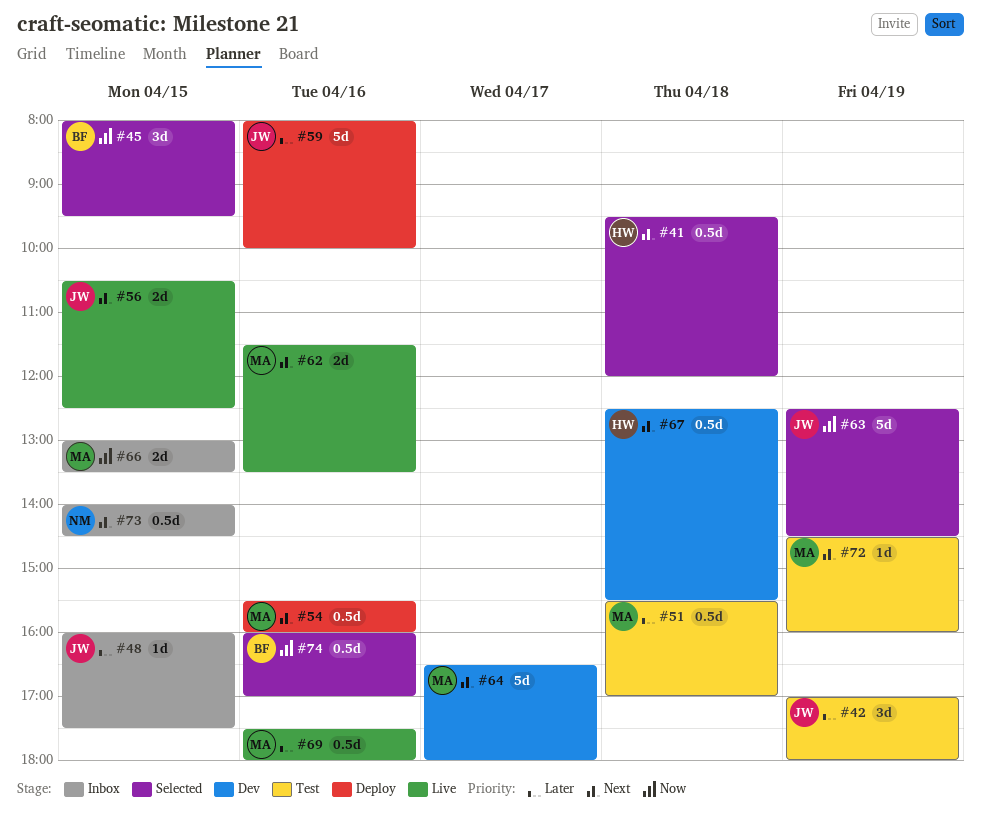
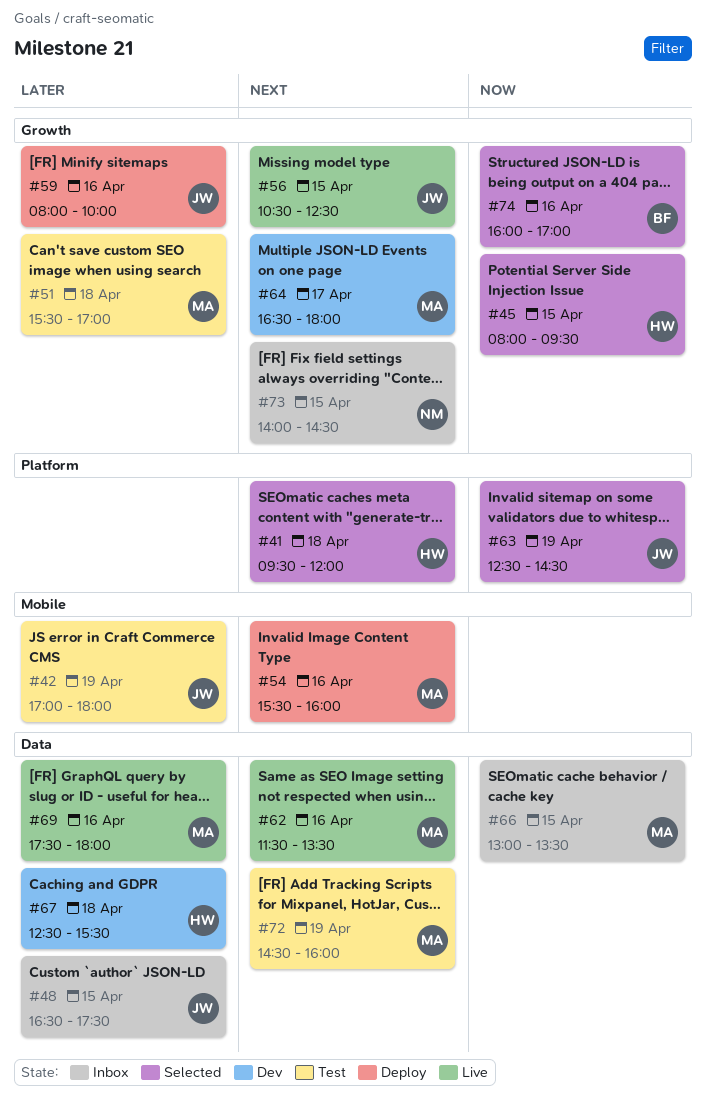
#45, owner: BF -> HW
#48, begins: 16:00 -> 16:30
#67, priority: Next -> Later

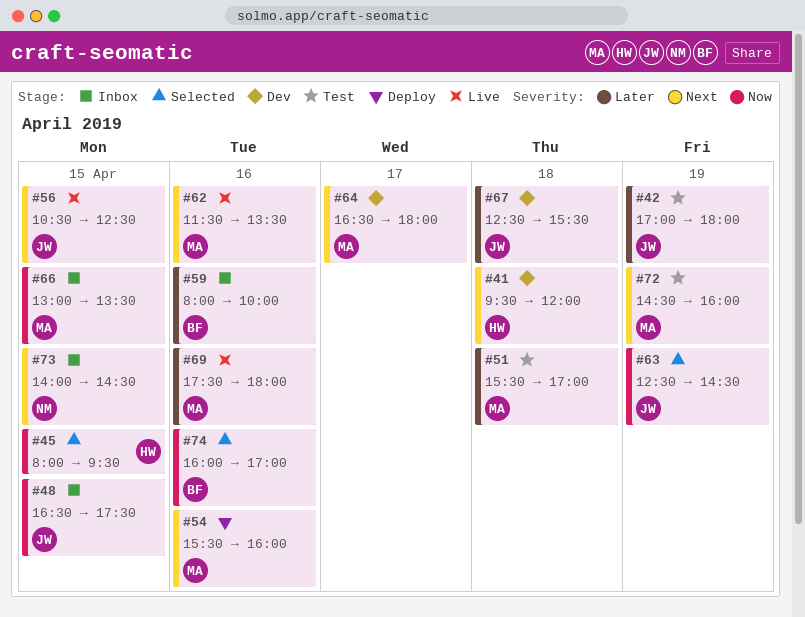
#41, status: Selected -> Dev
#48, priority: Later -> Now
#59, status: Deploy -> Inbox
#59, owner: JW -> BF
#67, owner: HW -> JW

